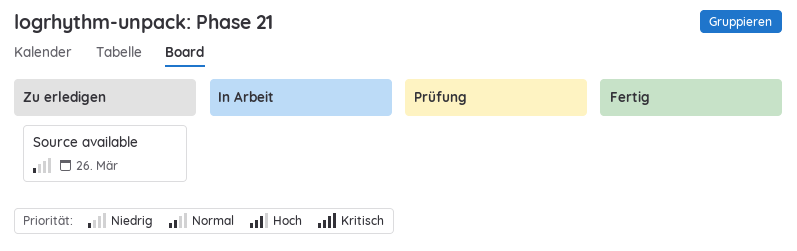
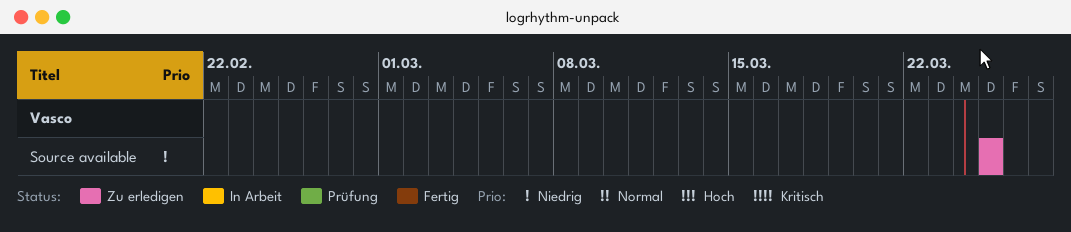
Source available, due: Mar 26 -> Mar 25

